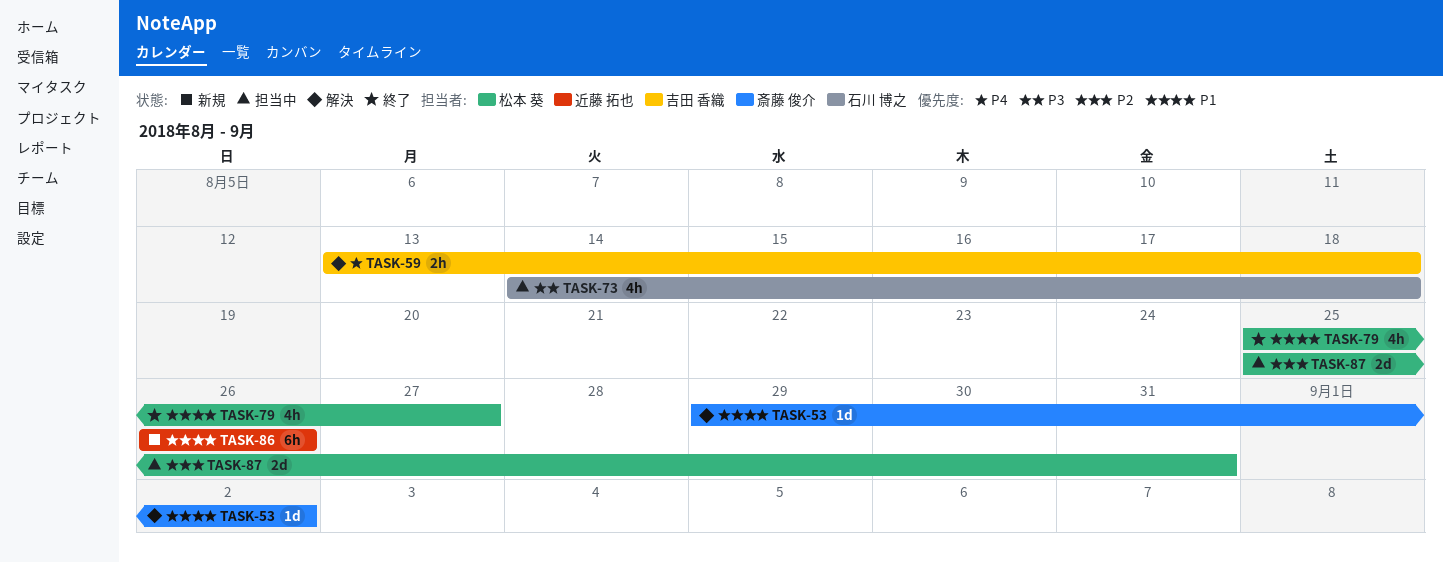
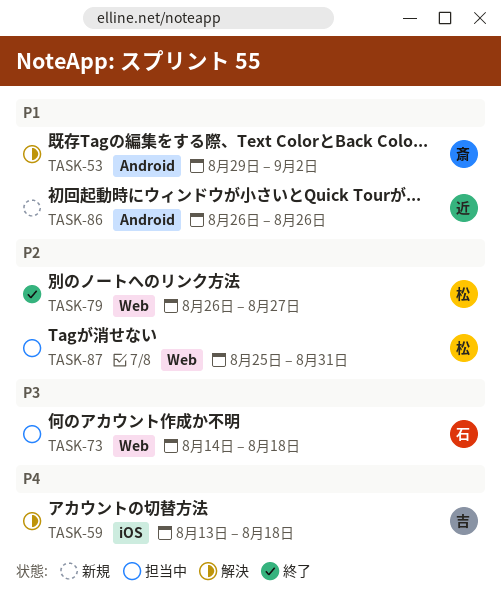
TASK-79, priority: P1 -> P2
TASK-79, start: Aug 25 -> Aug 26

